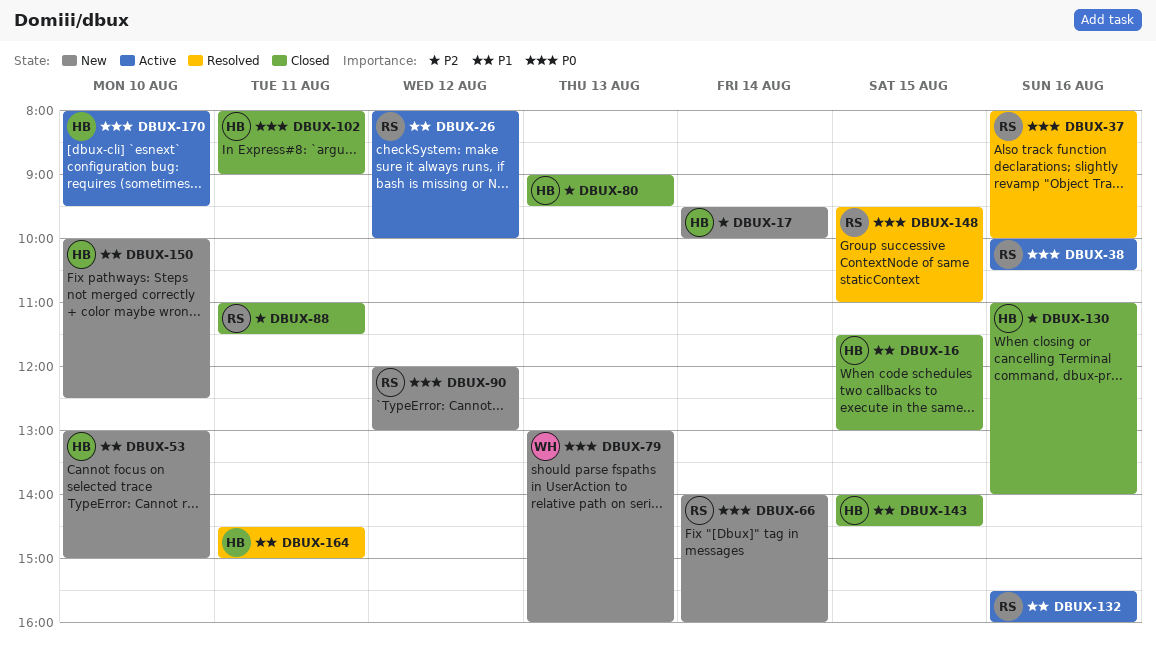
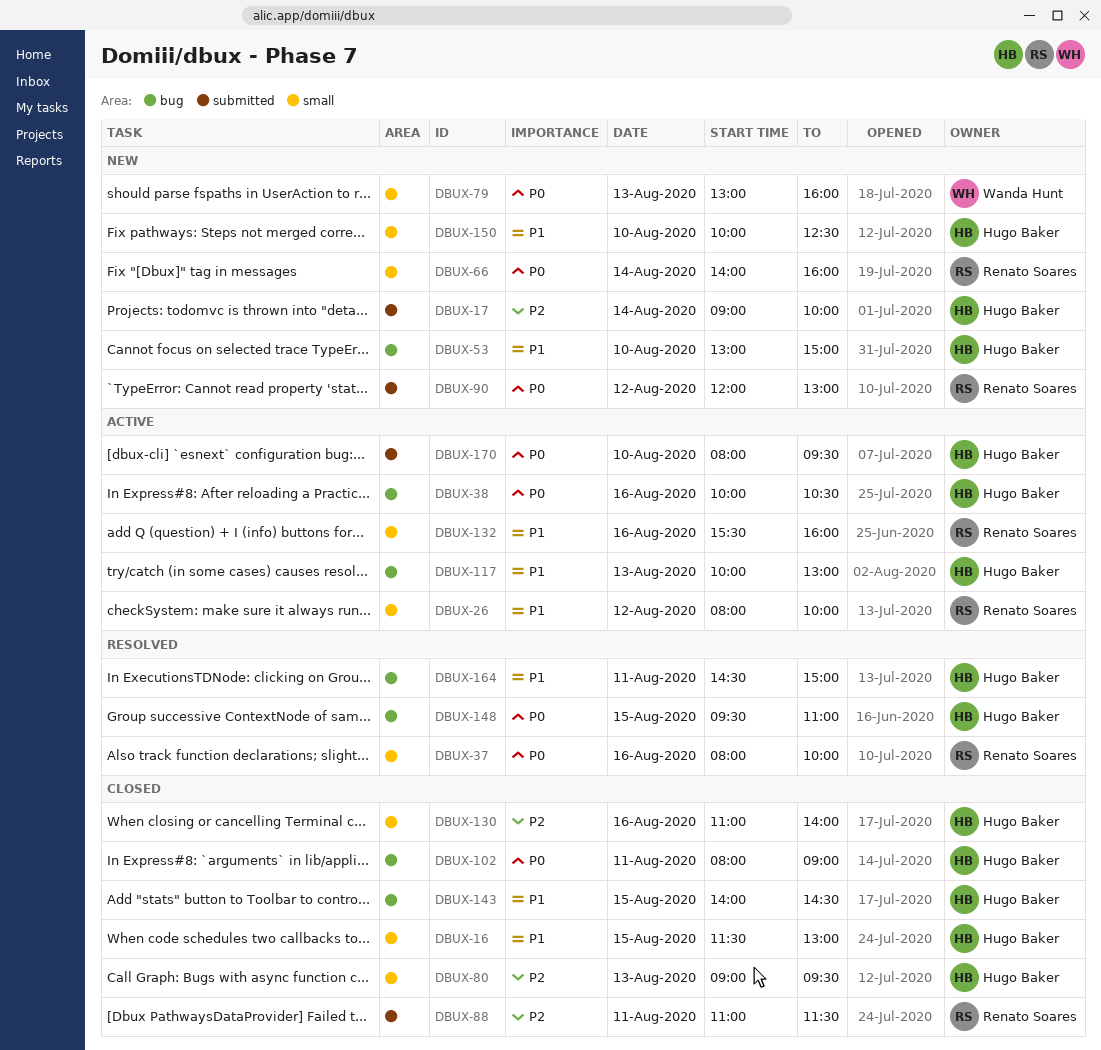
DBUX-17, begins: 09:30 -> 09:00
DBUX-38, owner: Renato Soares -> Hugo Baker
DBUX-117: none -> present
DBUX-148, owner: Renato Soares -> Hugo Baker

